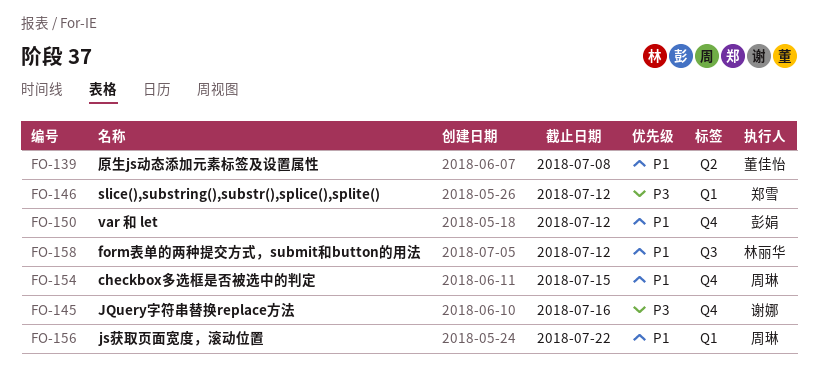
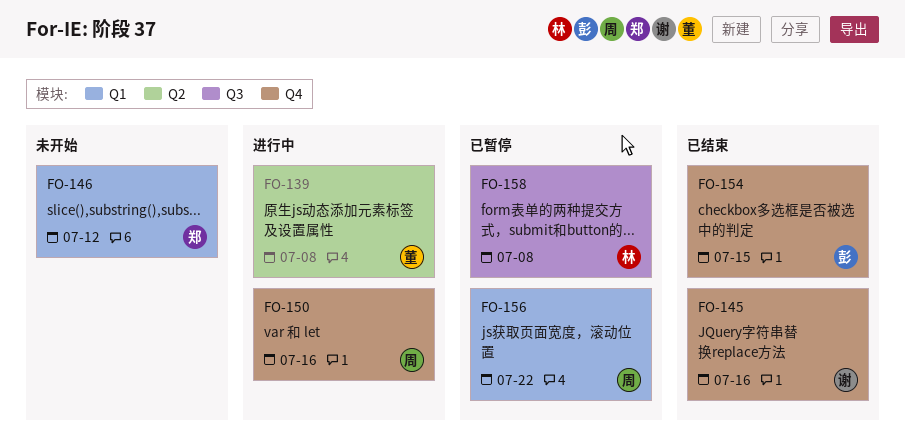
FO-150, owner: 彭娟 -> 周琳
FO-150, due: Jul 12 -> Jul 16
FO-154, owner: 周琳 -> 彭娟
FO-158, due: Jul 12 -> Jul 8

